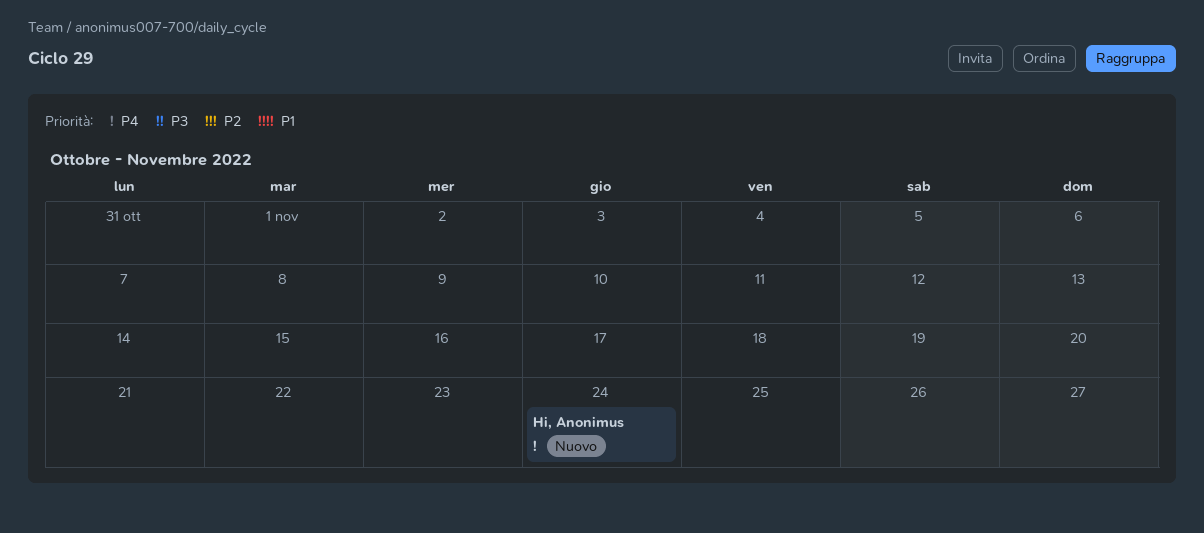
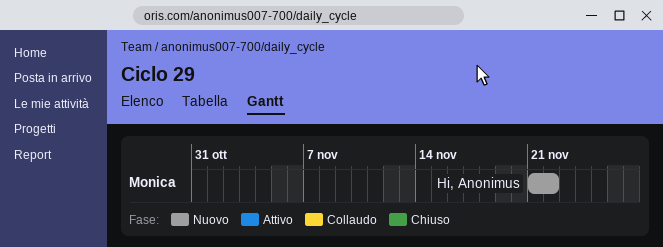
Hi, Anonimus, due: Nov 24 -> Nov 22

